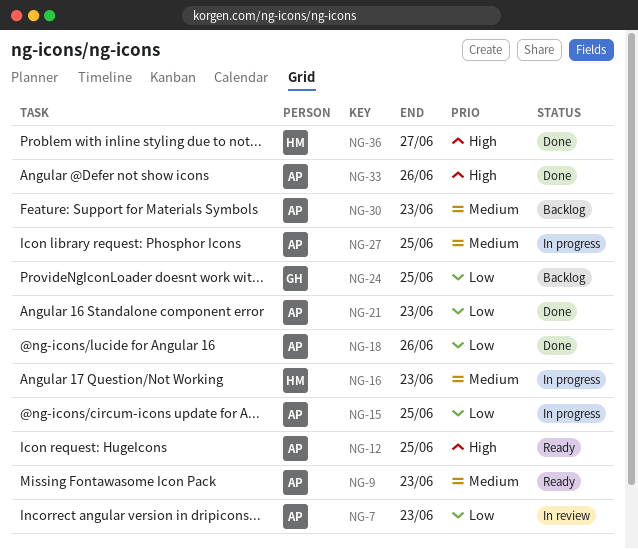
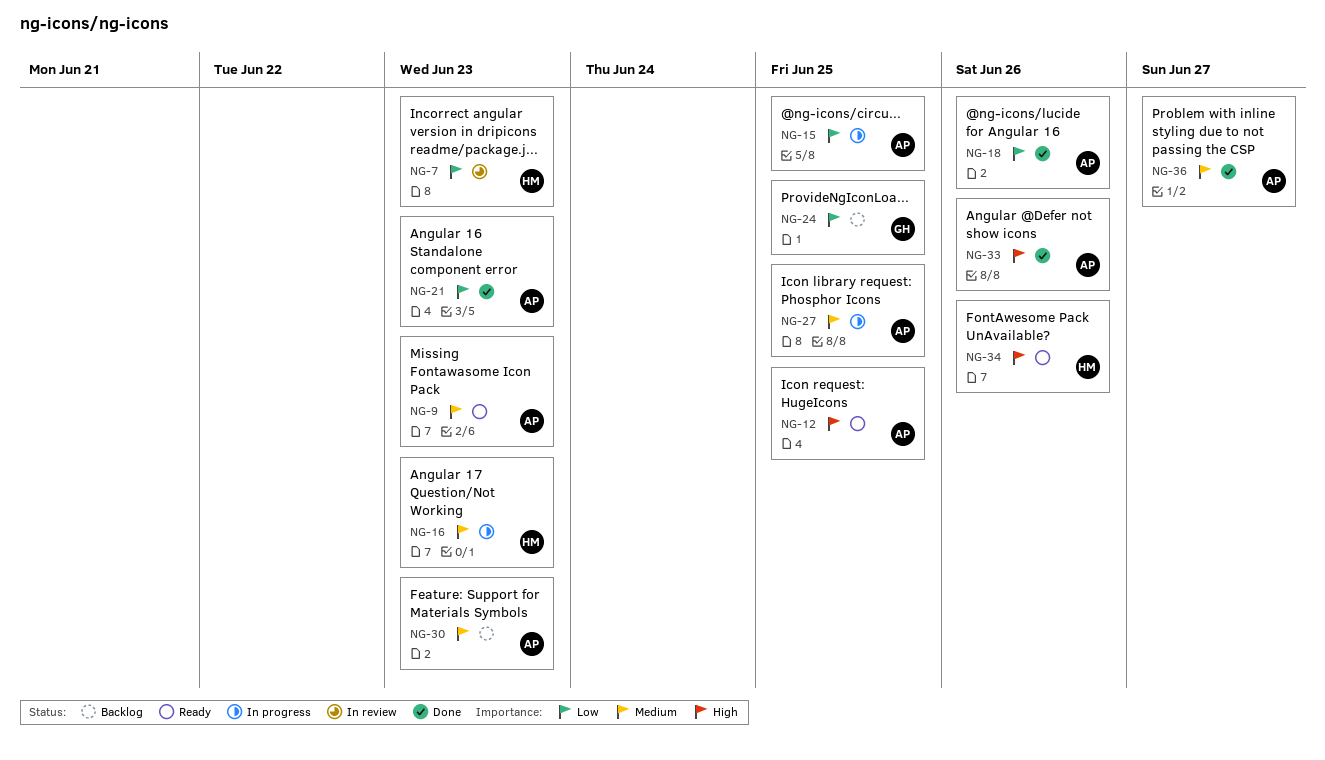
NG-7, owner: AP -> HM
NG-34: none -> present
NG-36, owner: HM -> AP
NG-36, priority: High -> Medium

